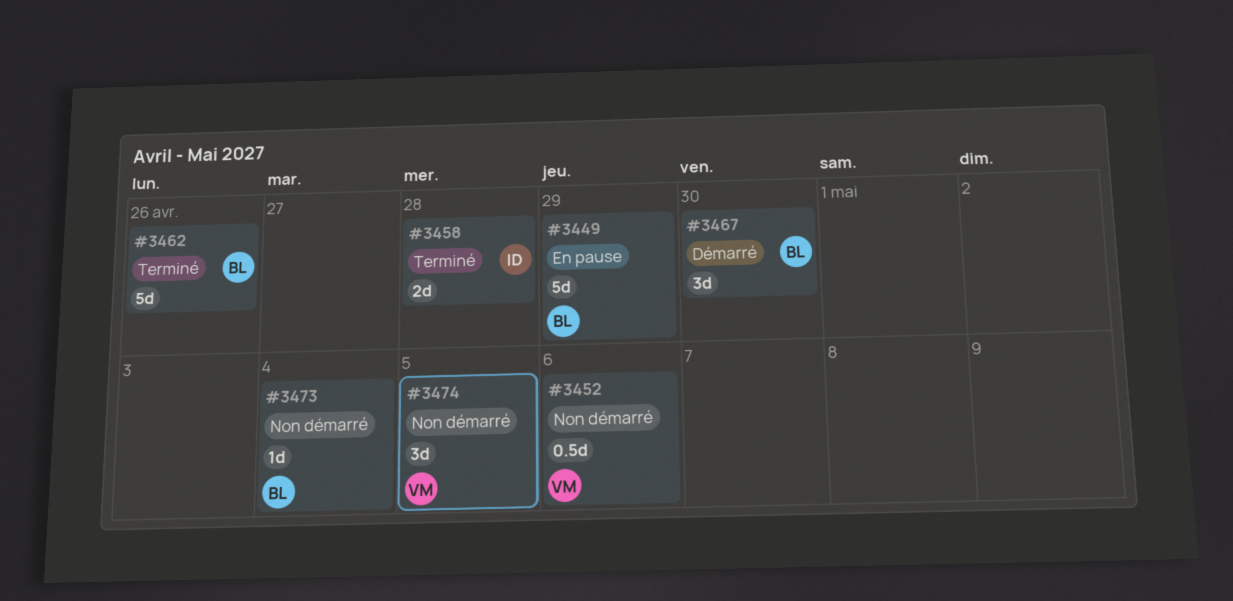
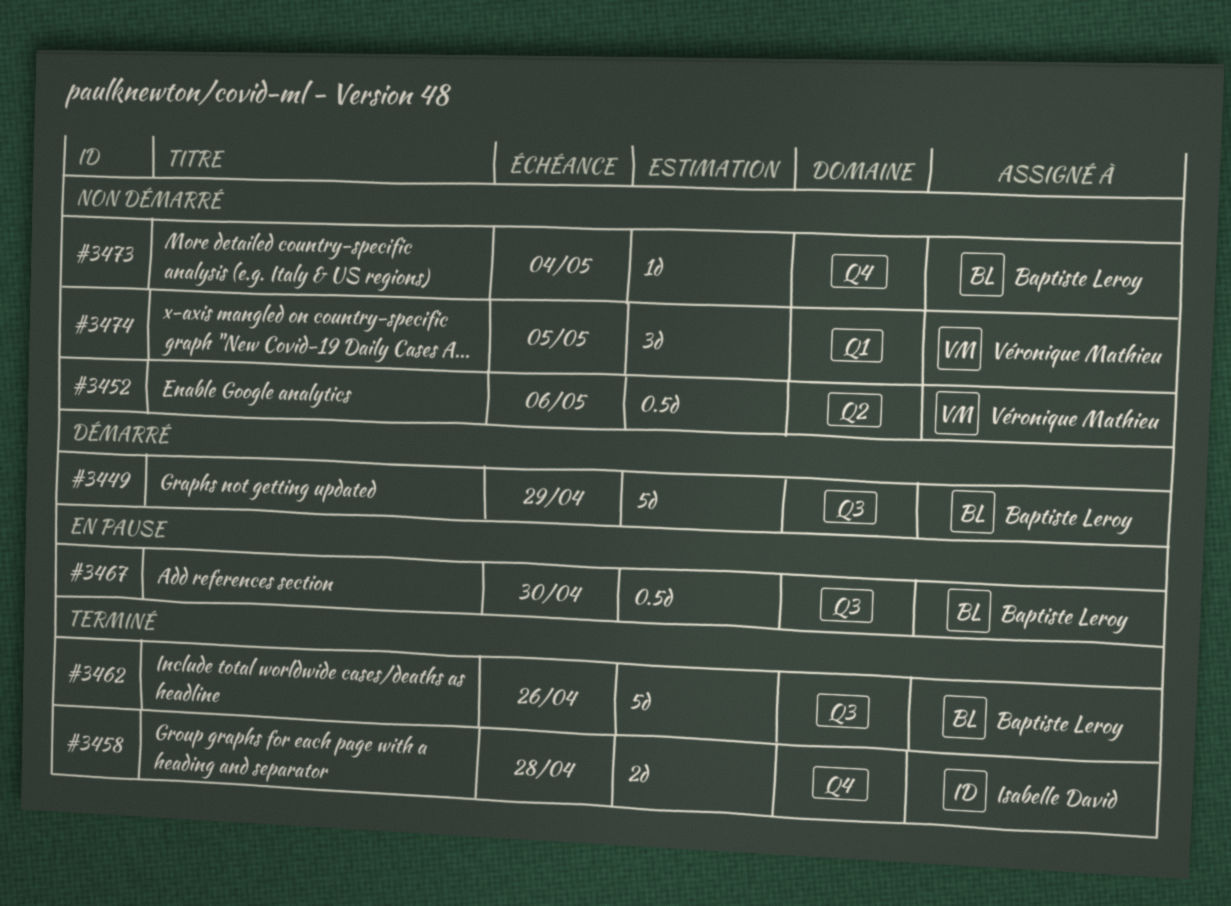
#3449, status: En pause -> Démarré
#3467, status: Démarré -> En pause
#3467, estimate: 3d -> 0.5d

